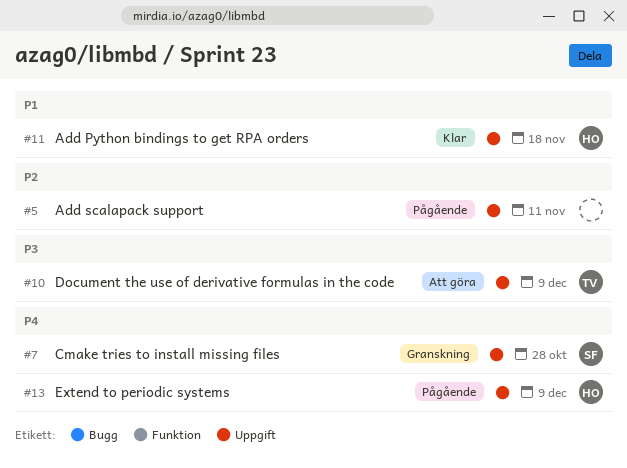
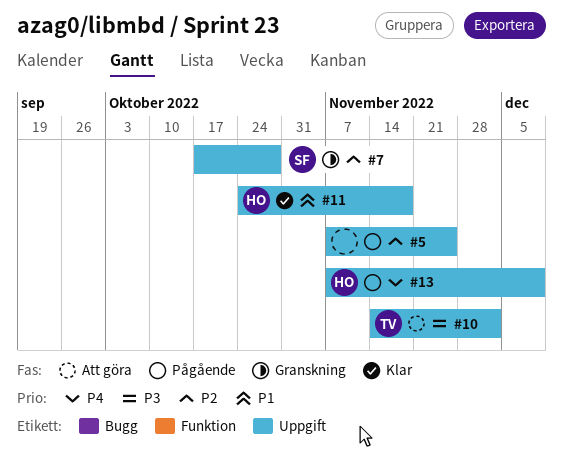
#5, due: Nov 11 -> Nov 25
#7, priority: P4 -> P2
#10, due: Dec 9 -> Dec 2

